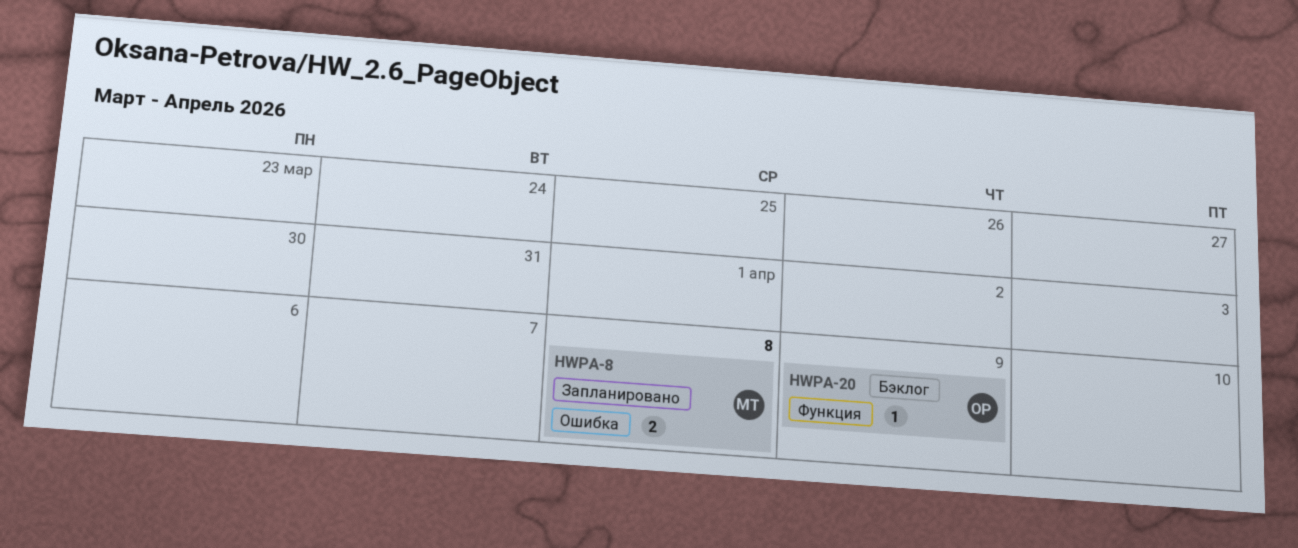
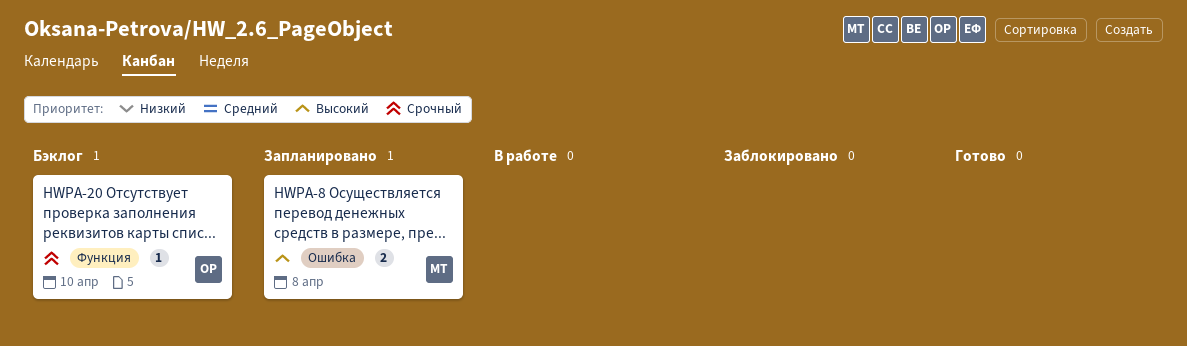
HWPA-20, due: Apr 9 -> Apr 10

